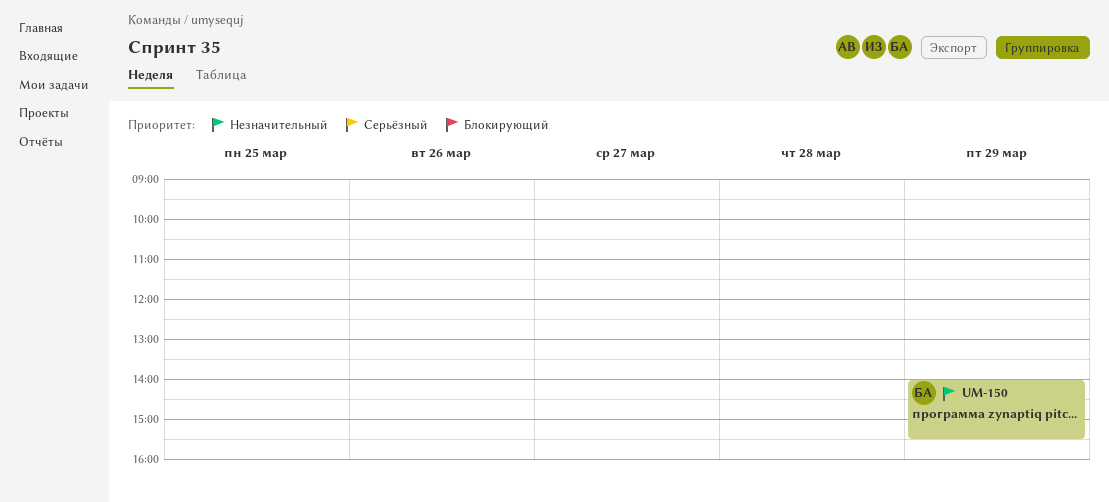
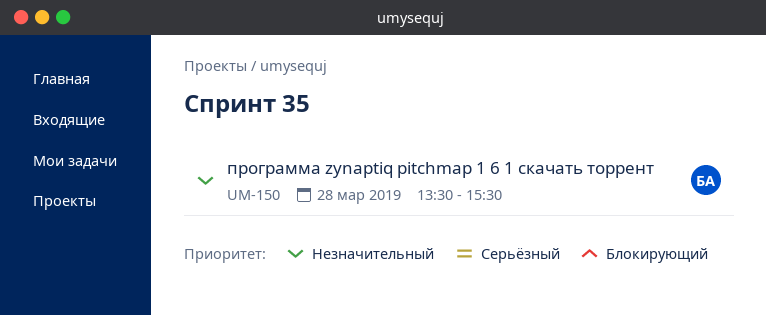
UM-150, day: Mar 29 -> Mar 28
UM-150, begins: 14:00 -> 13:30

